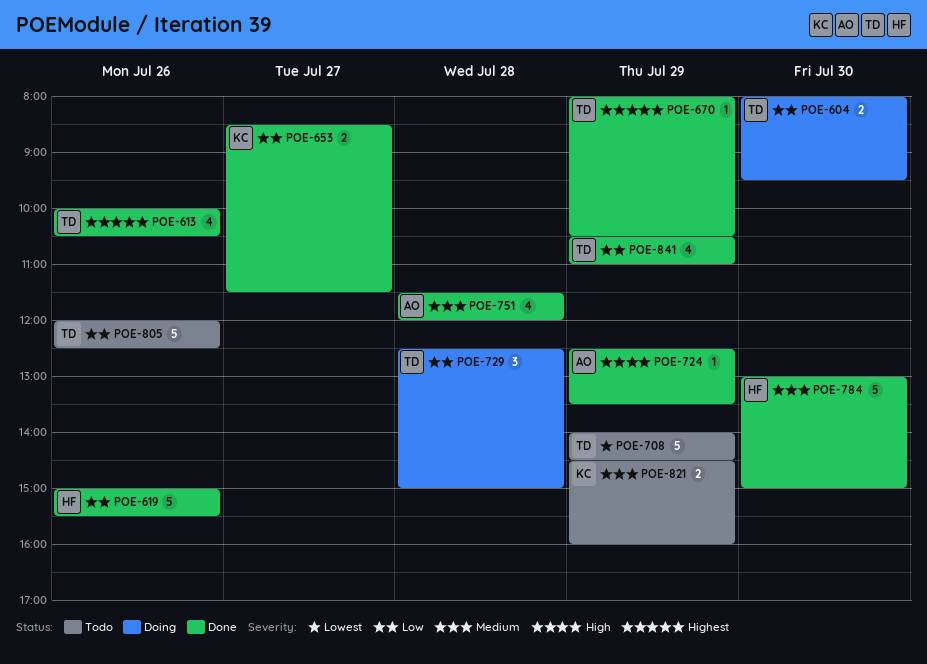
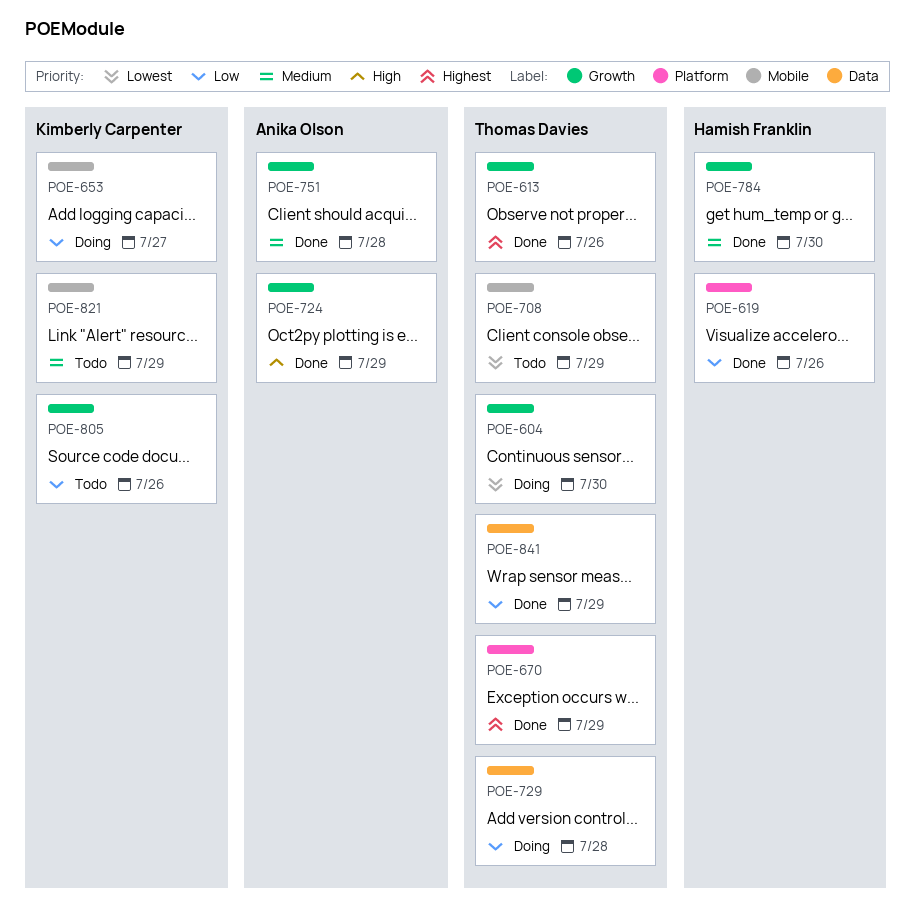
POE-604, priority: Low -> Lowest
POE-653, status: Done -> Doing
POE-805, owner: Thomas Davies -> Kimberly Carpenter

